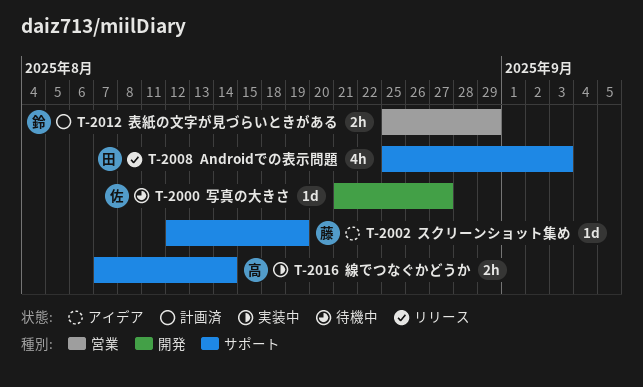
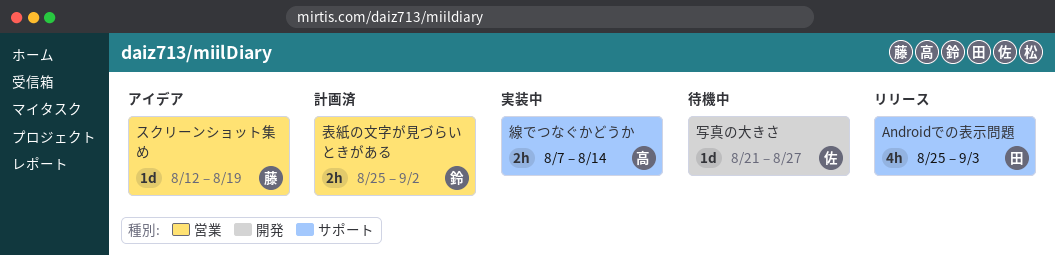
スクリーンショット集め, label: サポート -> 営業
表紙の文字が見づらいときがある, due: Aug 29 -> Sep 2

